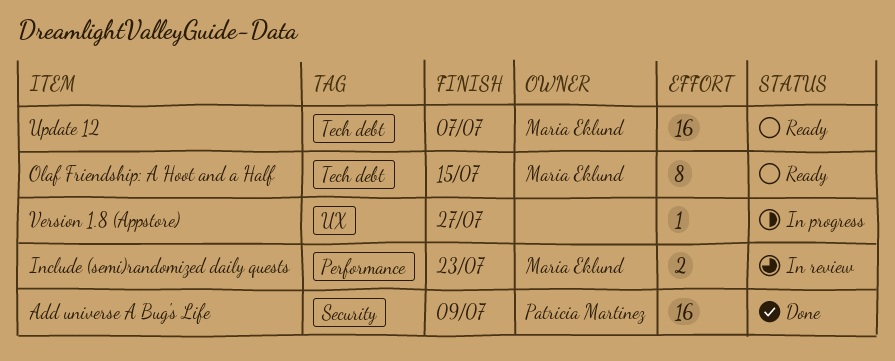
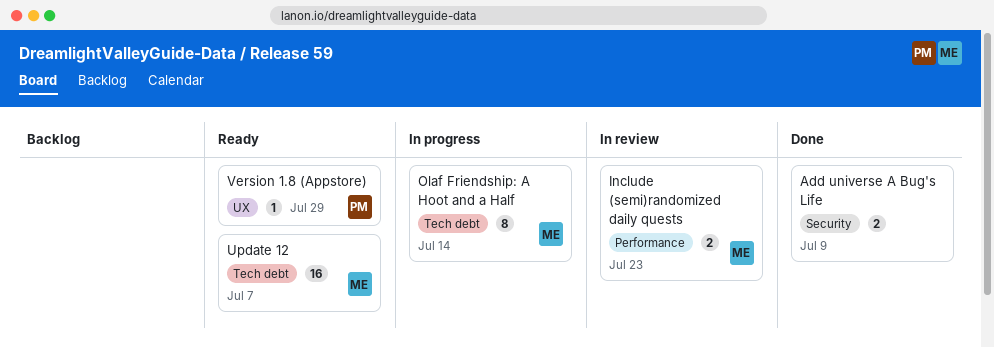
Add universe A Bug's Life, owner: Patricia Martinez -> none
Add universe A Bug's Life, estimate: 16 -> 2
Olaf Friendship: A Hoot and a Half, status: Ready -> In progress
Olaf Friendship: A Hoot and a Half, due: Jul 15 -> Jul 14
Version 1.8 (Appstore), status: In progress -> Ready
Version 1.8 (Appstore), owner: none -> Patricia Martinez
Version 1.8 (Appstore), due: Jul 27 -> Jul 29

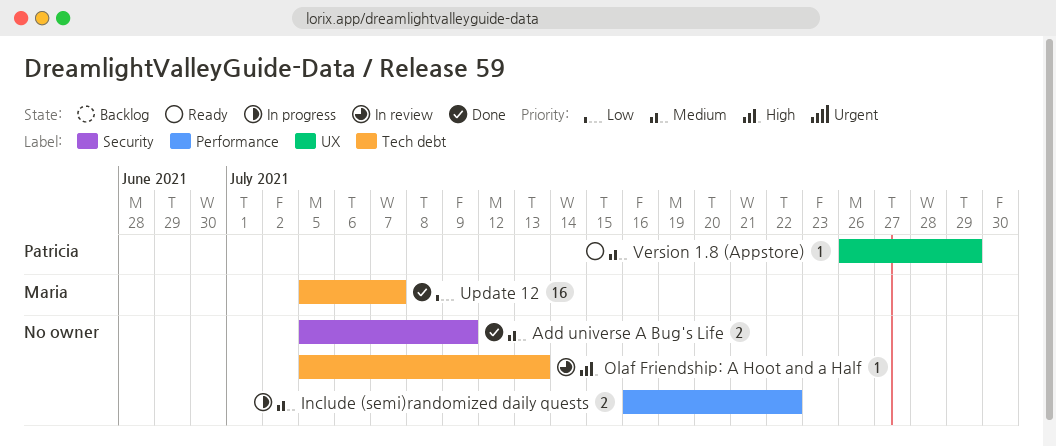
Include (semi)randomized daily quests, status: In review -> In progress
Include (semi)randomized daily quests, owner: Maria -> none
Include (semi)randomized daily quests, due: Jul 23 -> Jul 22
Olaf Friendship: A Hoot and a Half, status: In progress -> In review
Olaf Friendship: A Hoot and a Half, owner: Maria -> none
Olaf Friendship: A Hoot and a Half, estimate: 8 -> 1
Olaf Friendship: A Hoot and a Half, due: Jul 14 -> Jul 13
Update 12, status: Ready -> Done

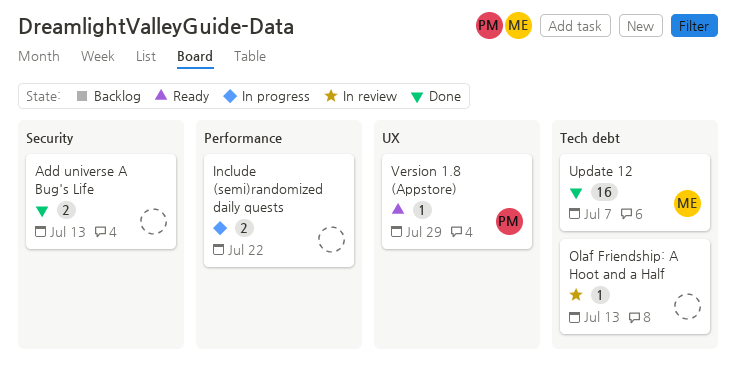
Add universe A Bug's Life, due: Jul 9 -> Jul 13

